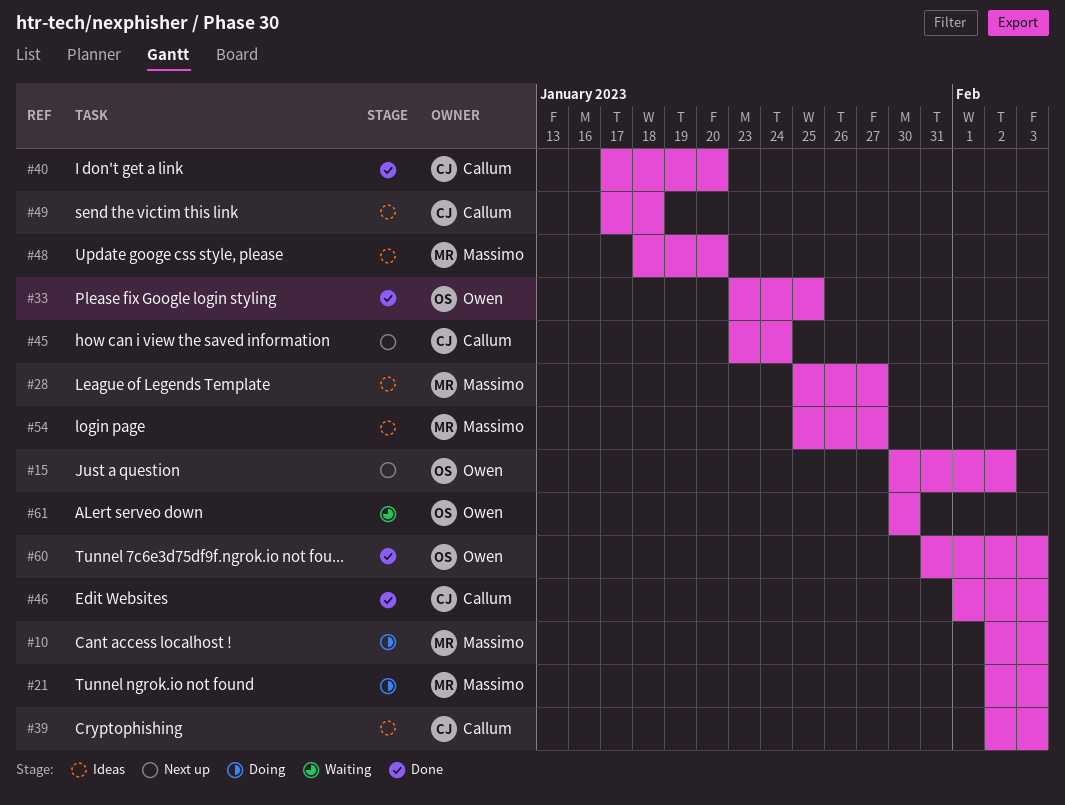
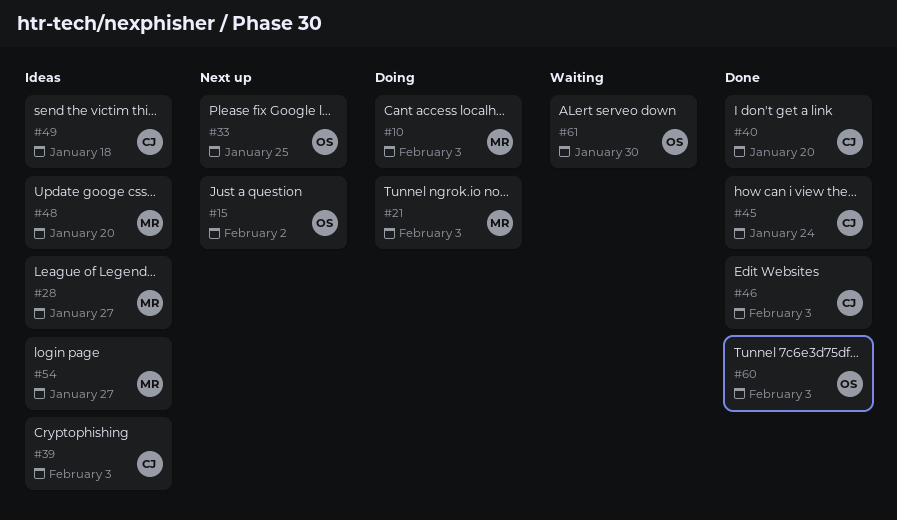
#33, status: Done -> Next up
#45, status: Next up -> Done

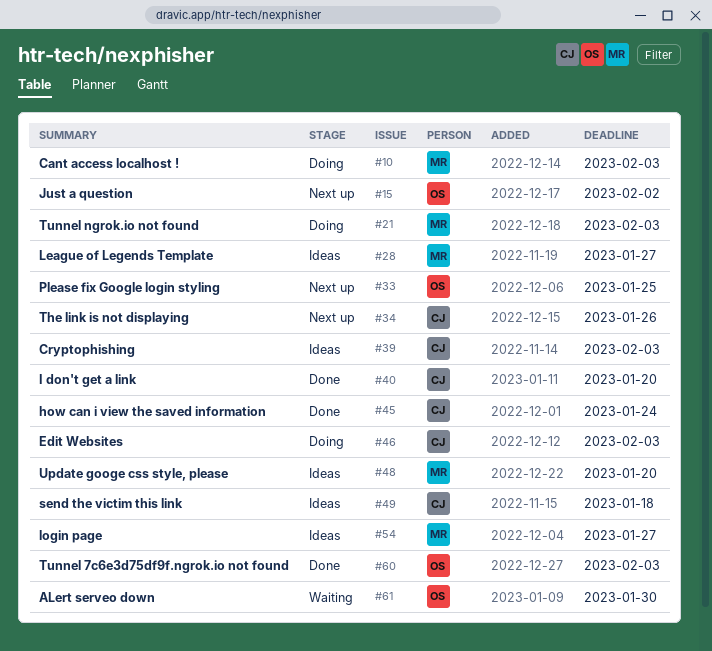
#34: none -> present
#46, status: Done -> Doing

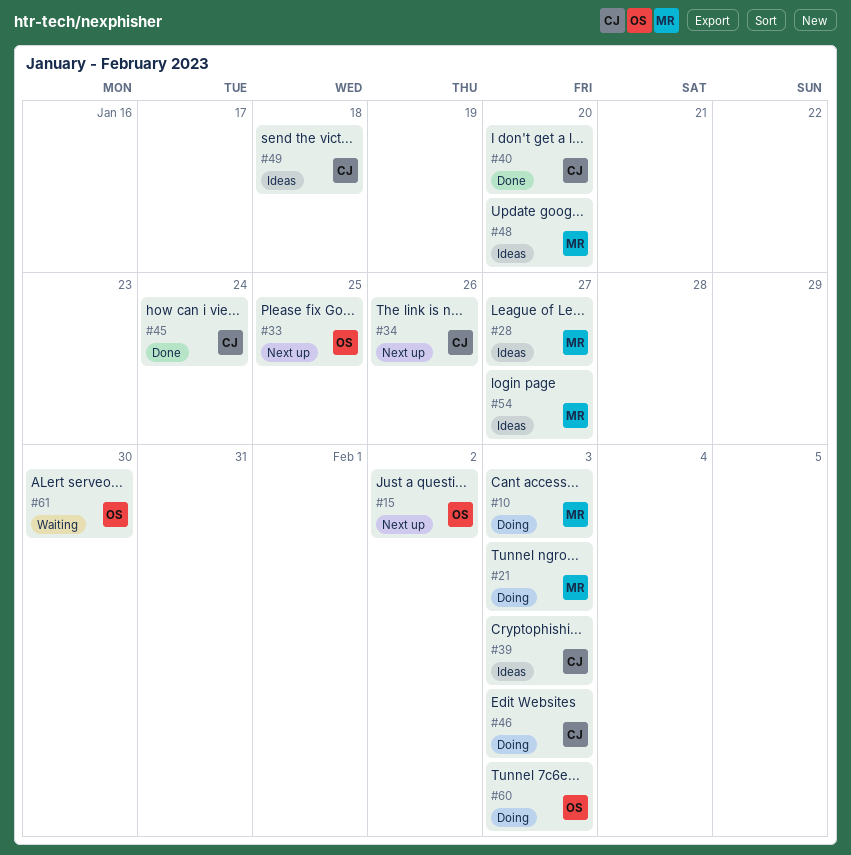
#60, status: Done -> Doing

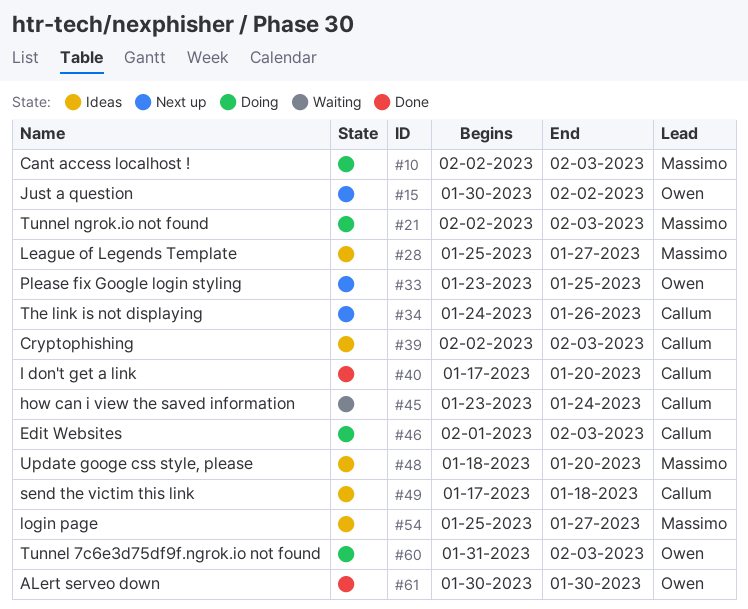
#45, status: Done -> Waiting
#61, status: Waiting -> Done

